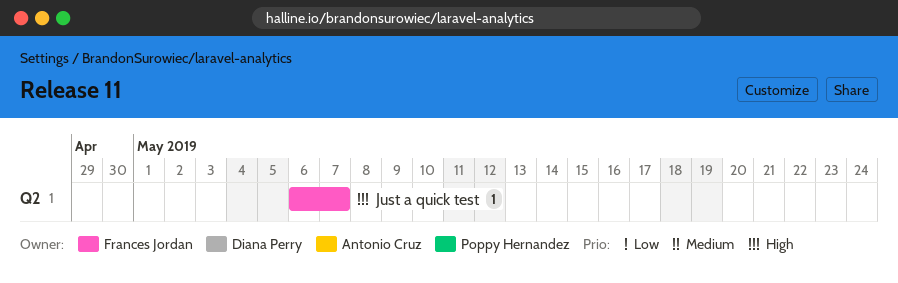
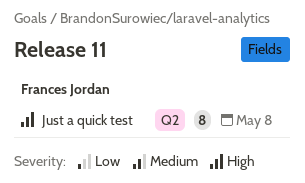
Just a quick test, estimate: 1 -> 8
Just a quick test, due: May 7 -> May 8

